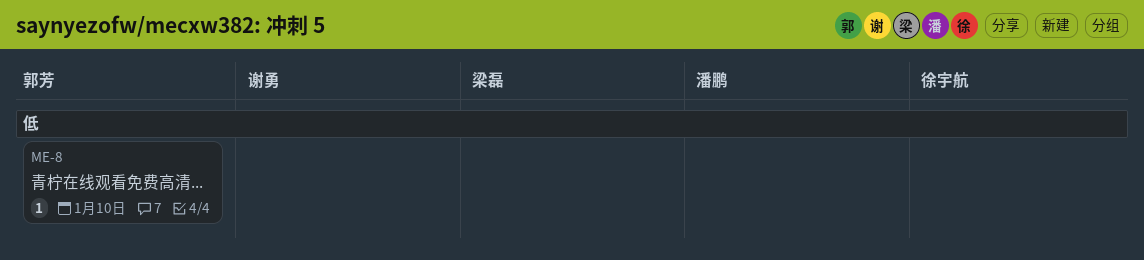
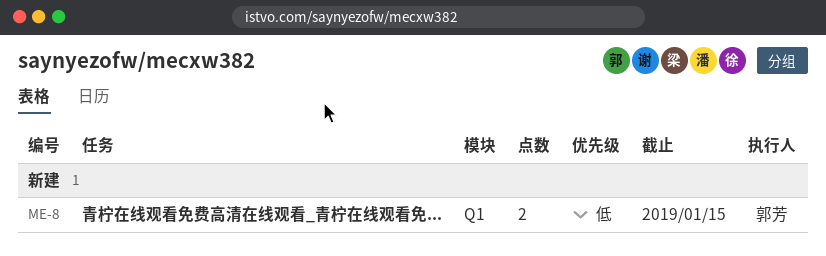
ME-8, estimate: 1 -> 2
ME-8, due: Jan 10 -> Jan 15

